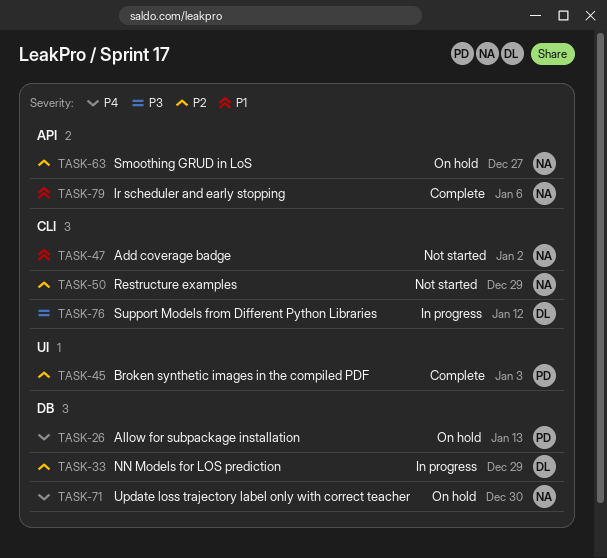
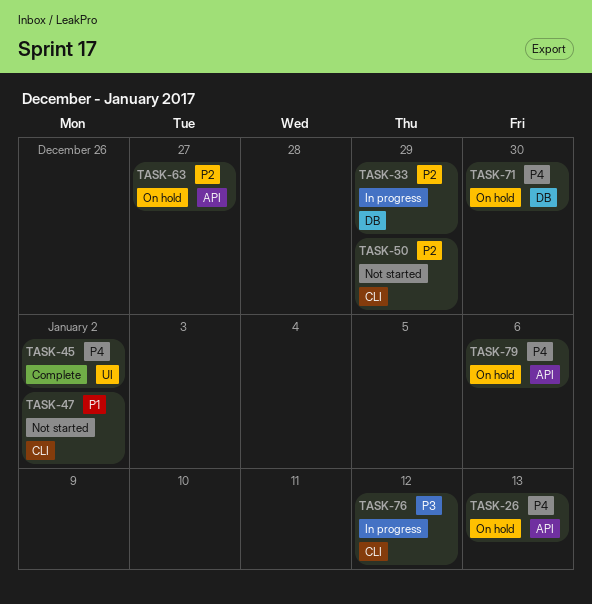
TASK-26, label: DB -> API
TASK-45, priority: P2 -> P4
TASK-45, due: Jan 3 -> Jan 2
TASK-79, status: Complete -> On hold
TASK-79, priority: P1 -> P4

